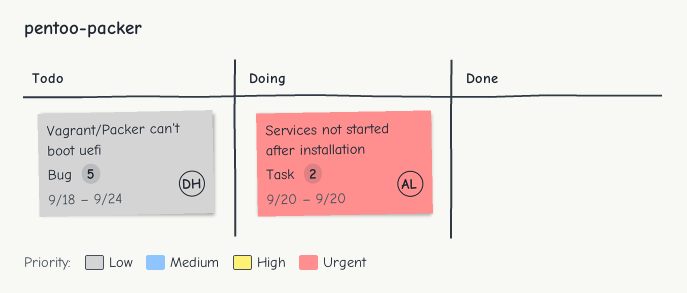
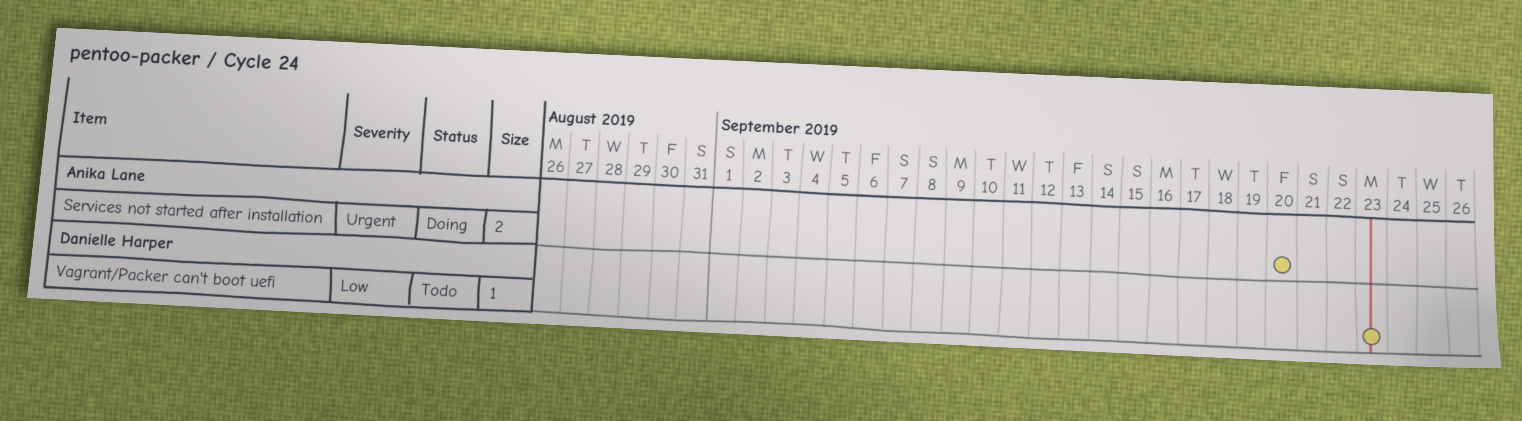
Vagrant/Packer can't boot uefi, estimate: 5 -> 1
Vagrant/Packer can't boot uefi, start: Sep 18 -> Sep 23
Vagrant/Packer can't boot uefi, due: Sep 24 -> Sep 23

